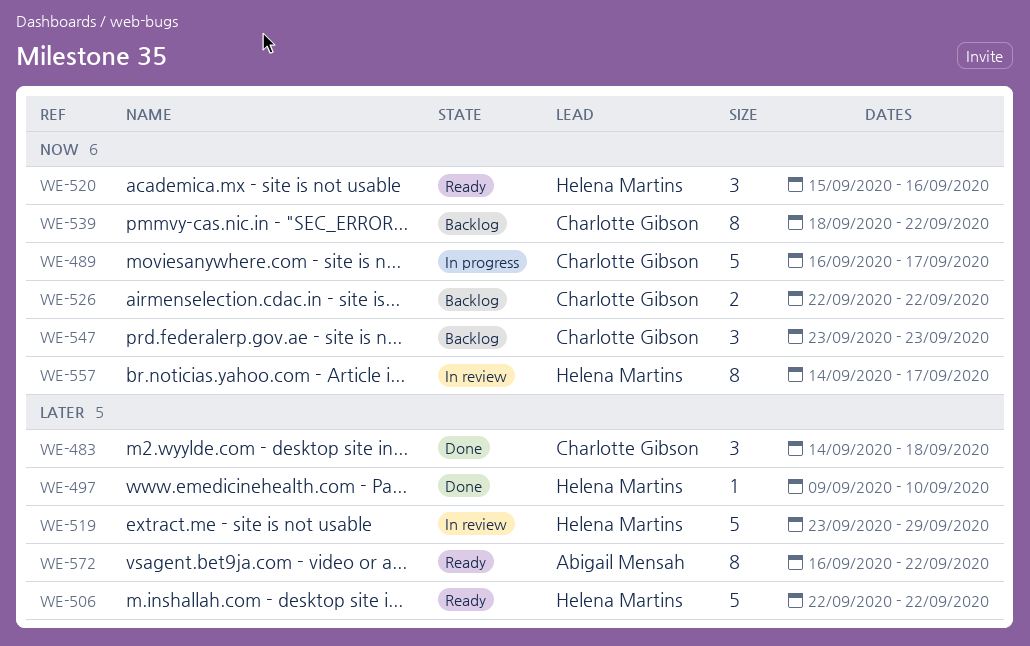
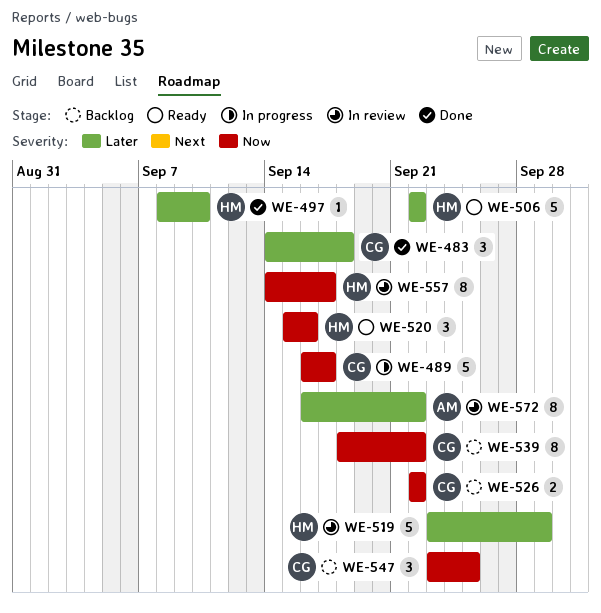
WE-497, start: Sep 9 -> Sep 8
WE-547, due: Sep 23 -> Sep 25
WE-572, status: Ready -> In review

